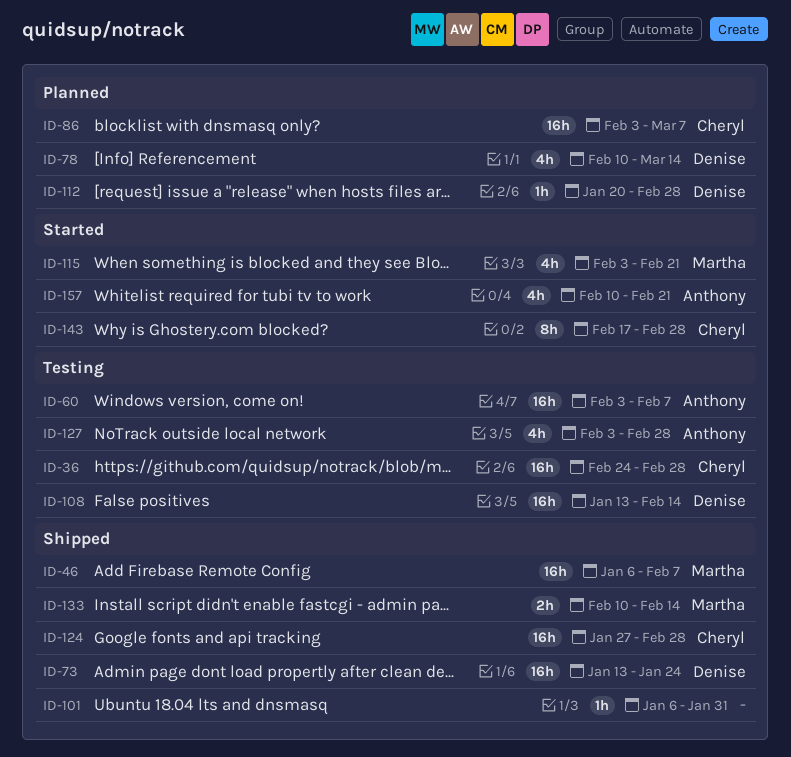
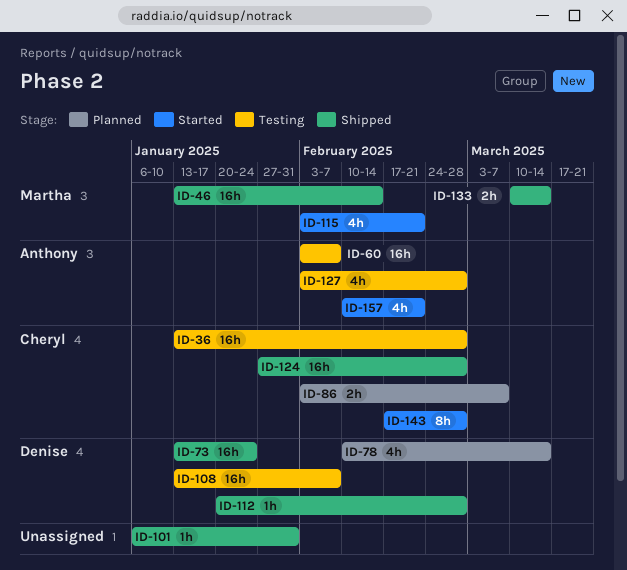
ID-36, start: Feb 24 -> Jan 13
ID-46, start: Jan 6 -> Jan 13
ID-46, due: Feb 7 -> Feb 14
ID-86, estimate: 16h -> 2h
ID-108, due: Feb 14 -> Feb 7
ID-112, status: Planned -> Shipped
ID-133, start: Feb 10 -> Mar 10
ID-133, due: Feb 14 -> Mar 14

